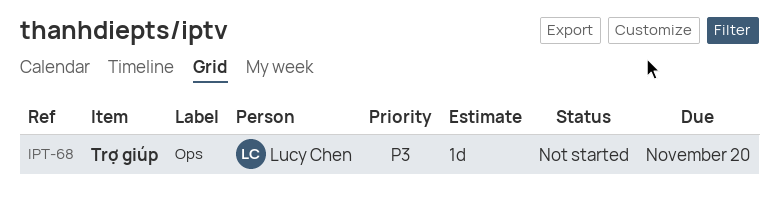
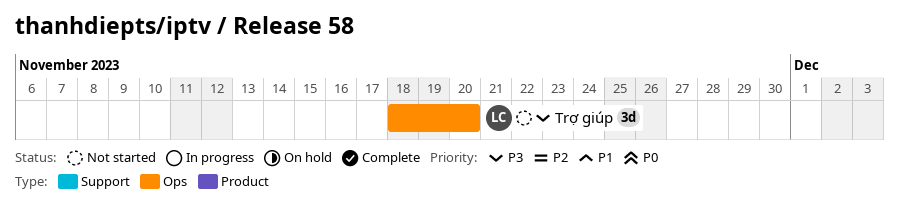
Trợ giúp, estimate: 1d -> 3d

